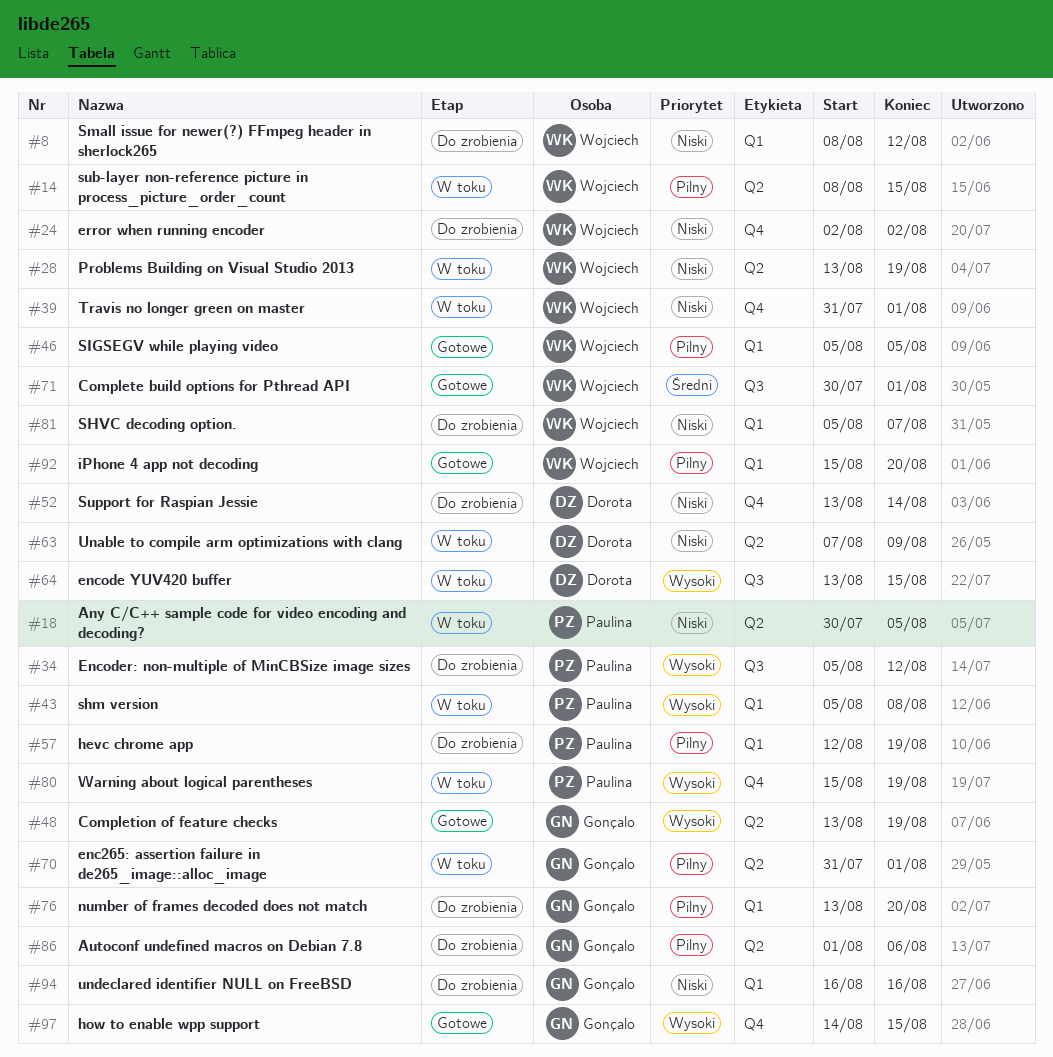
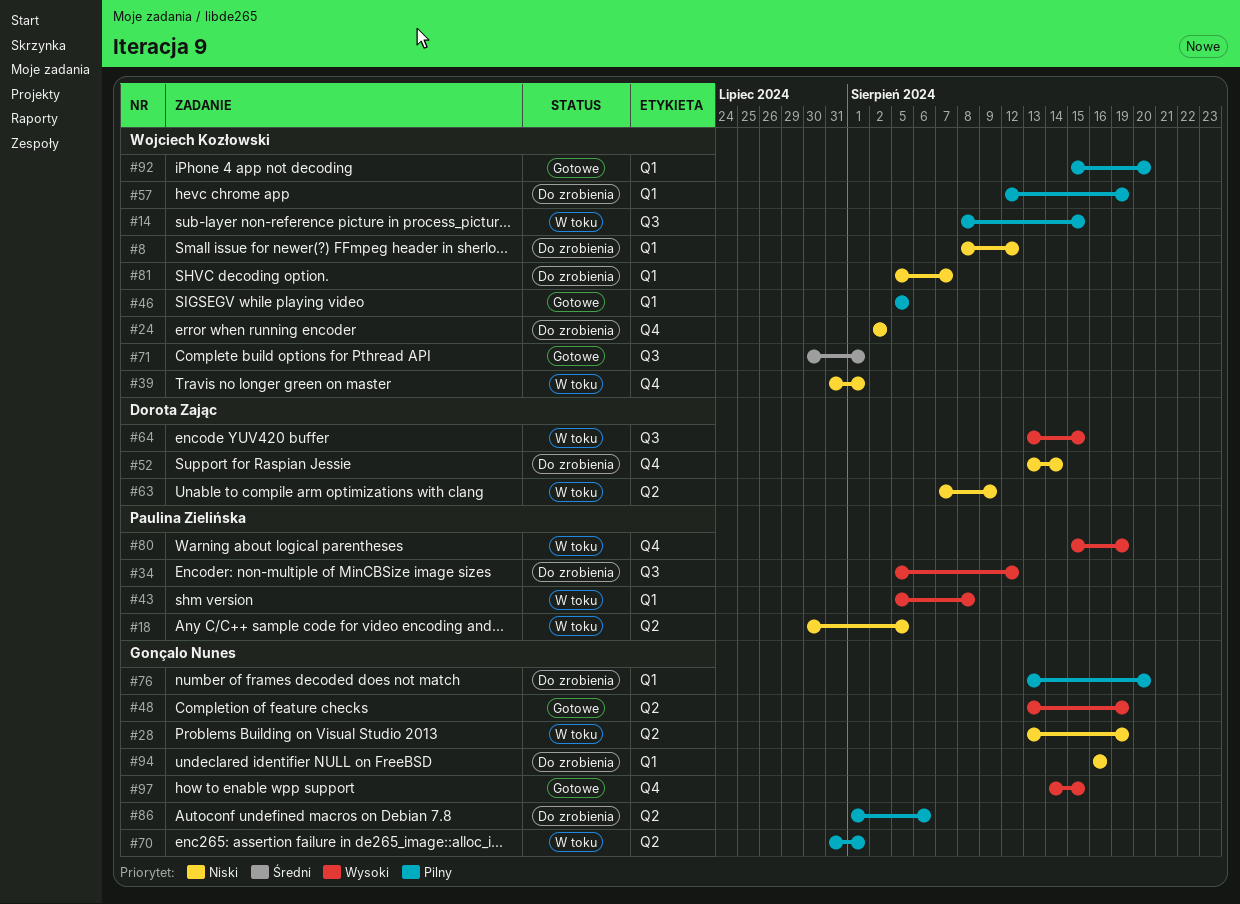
#14, label: Q2 -> Q3
#28, owner: Wojciech Kozłowski -> Gonçalo Nunes
#57, owner: Paulina Zielińska -> Wojciech Kozłowski

